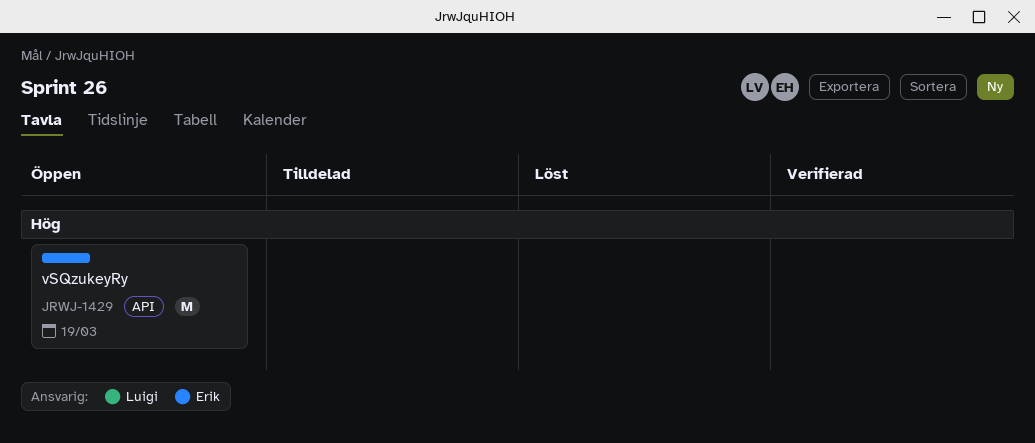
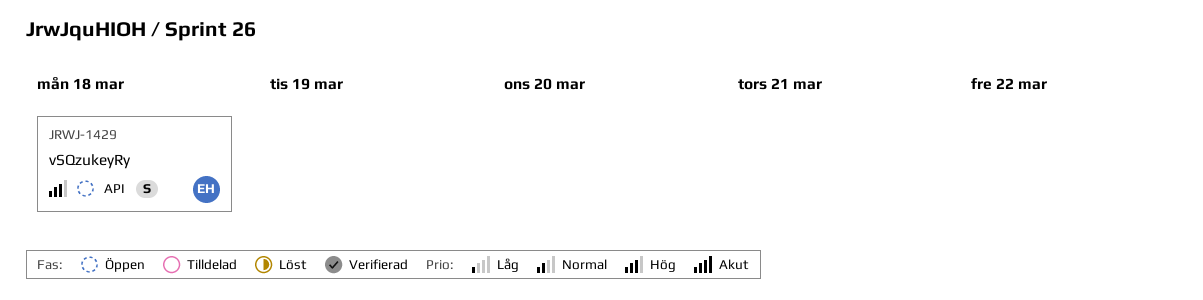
JRWJ-1429, estimate: M -> S
JRWJ-1429, due: Mar 19 -> Mar 18

